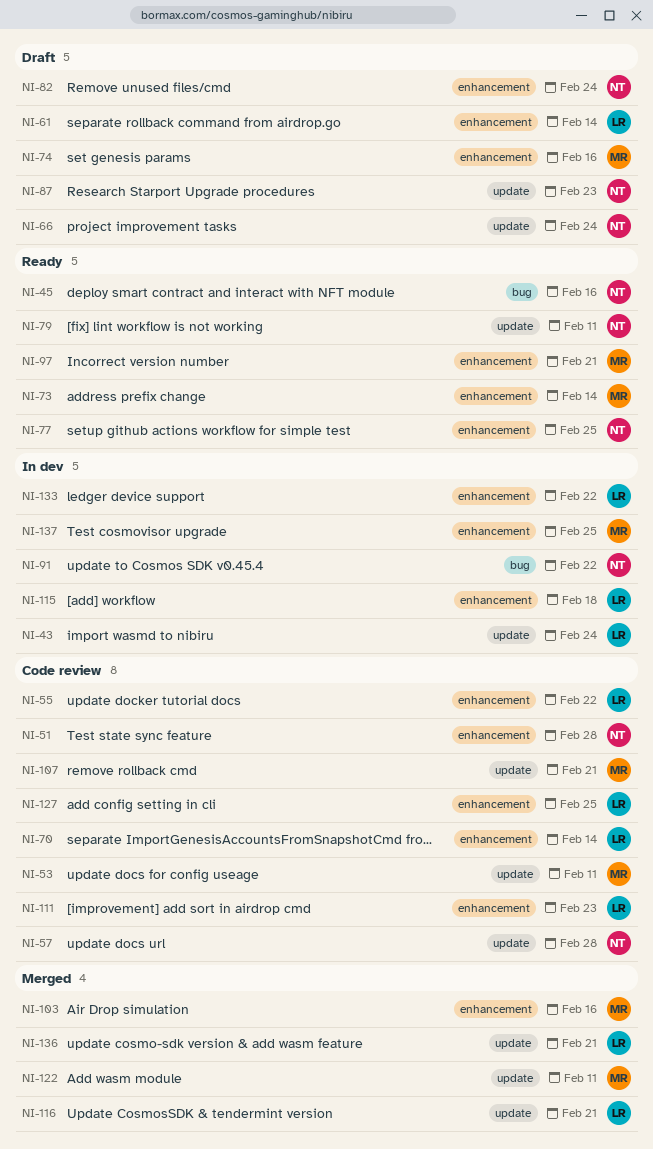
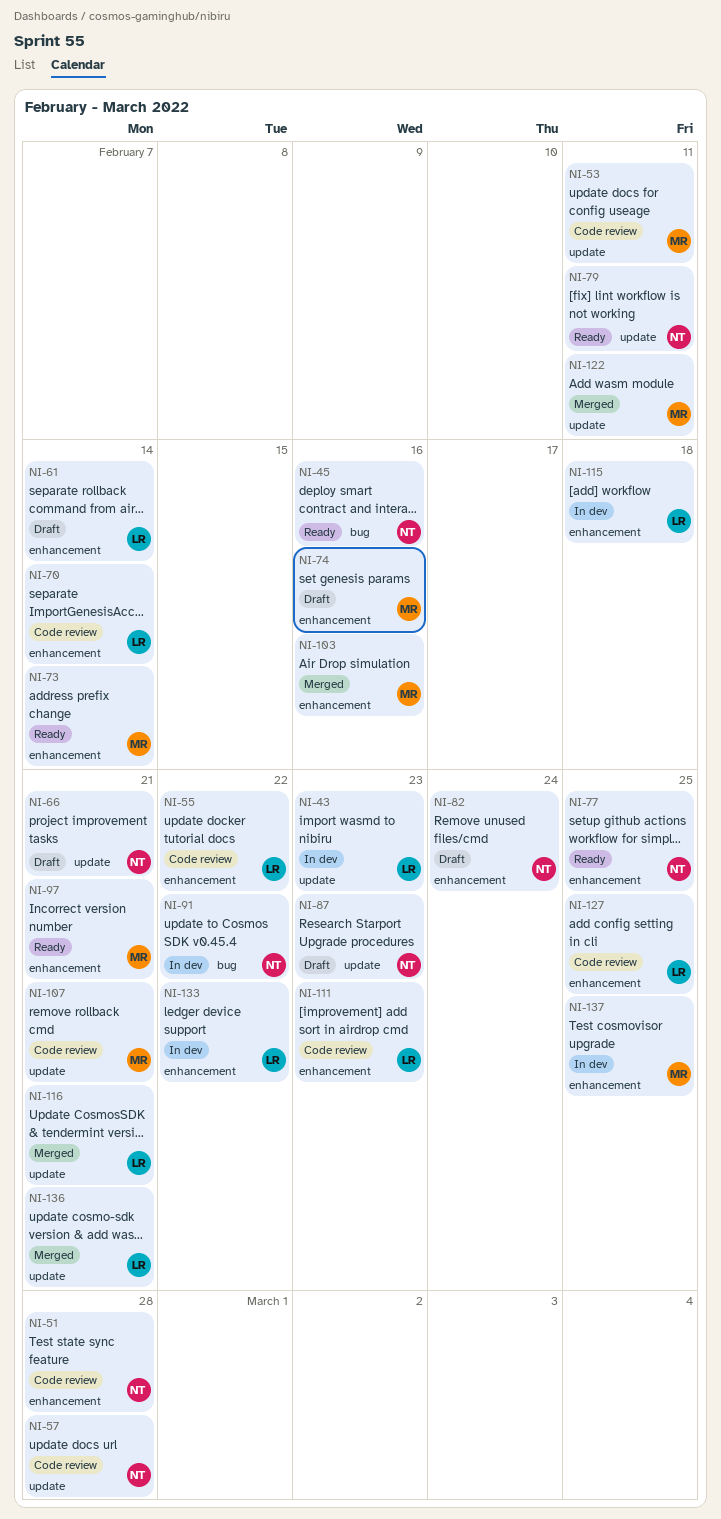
NI-43, due: Feb 24 -> Feb 23
NI-66, due: Feb 24 -> Feb 21

